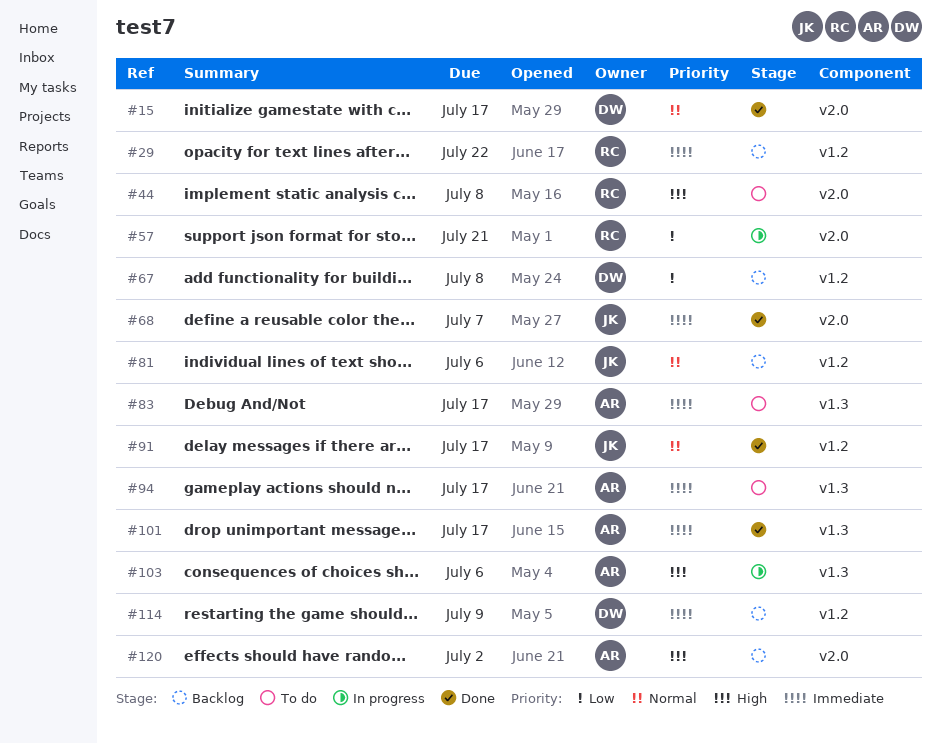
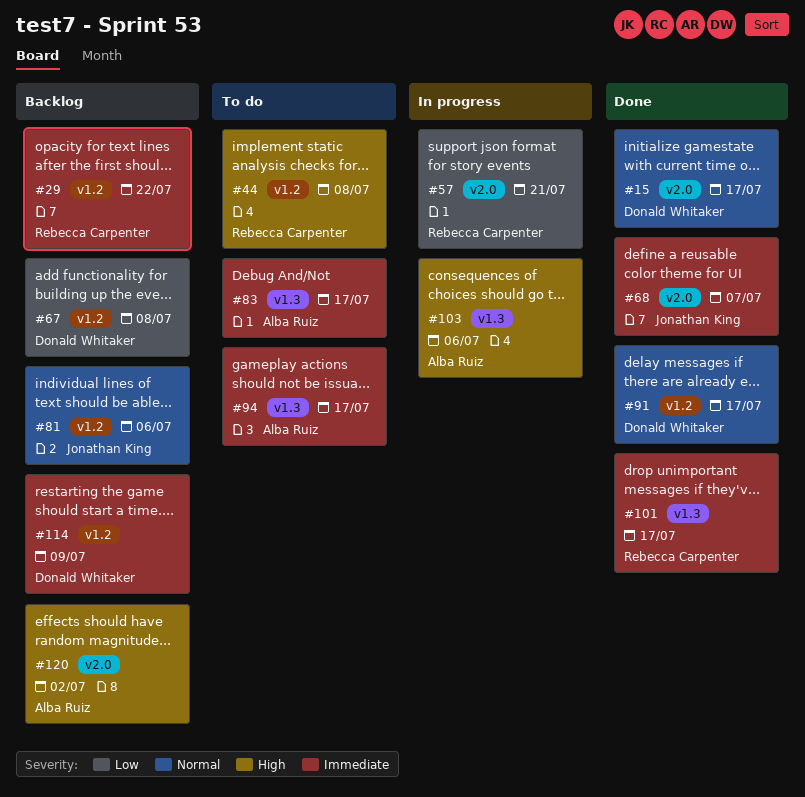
#44, label: v2.0 -> v1.2
#91, owner: Jonathan King -> Donald Whitaker
#101, owner: Alba Ruiz -> Rebecca Carpenter

